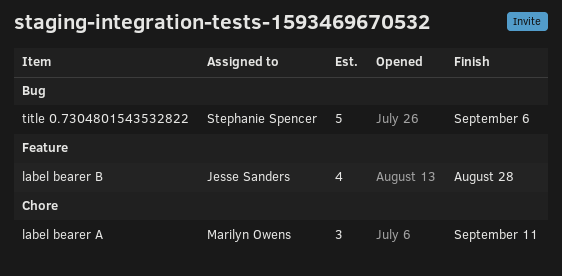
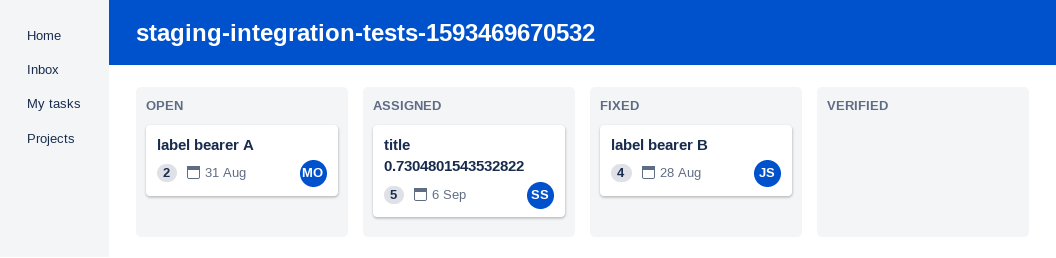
label bearer A, estimate: 3 -> 2
label bearer A, due: Sep 11 -> Aug 31

